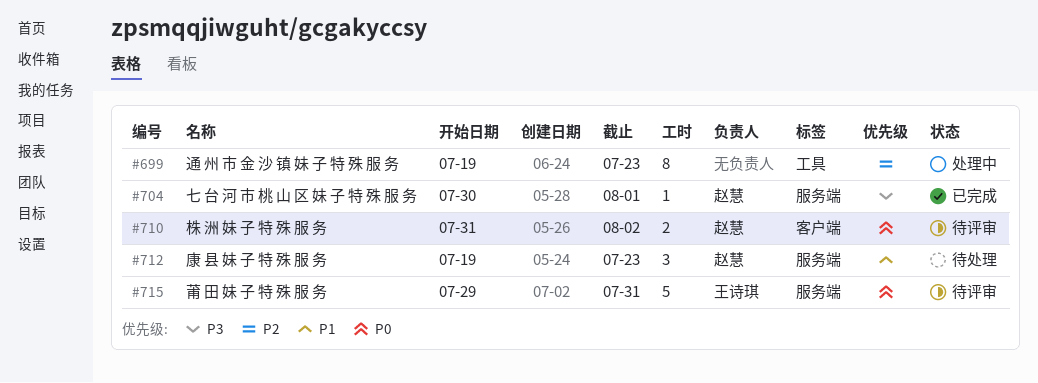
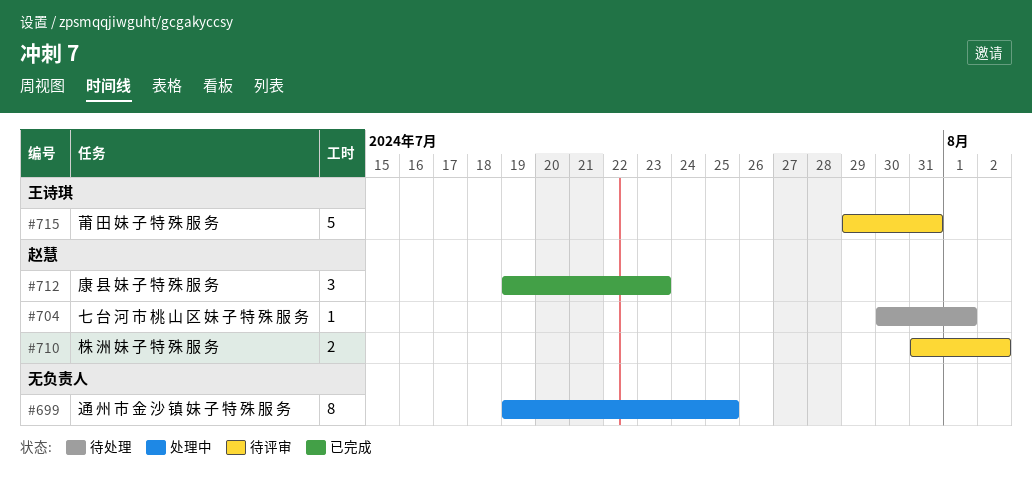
#699, due: Jul 23 -> Jul 25
#704, status: 已完成 -> 待处理
#712, status: 待处理 -> 已完成

